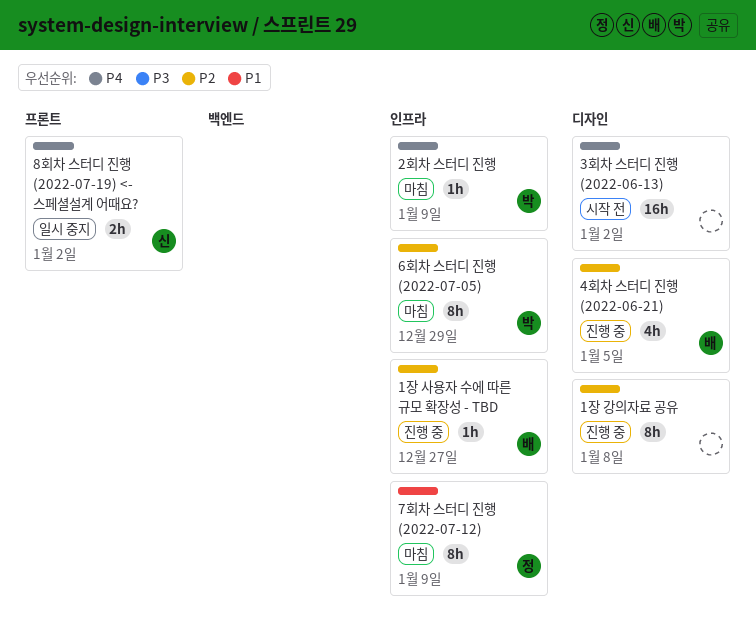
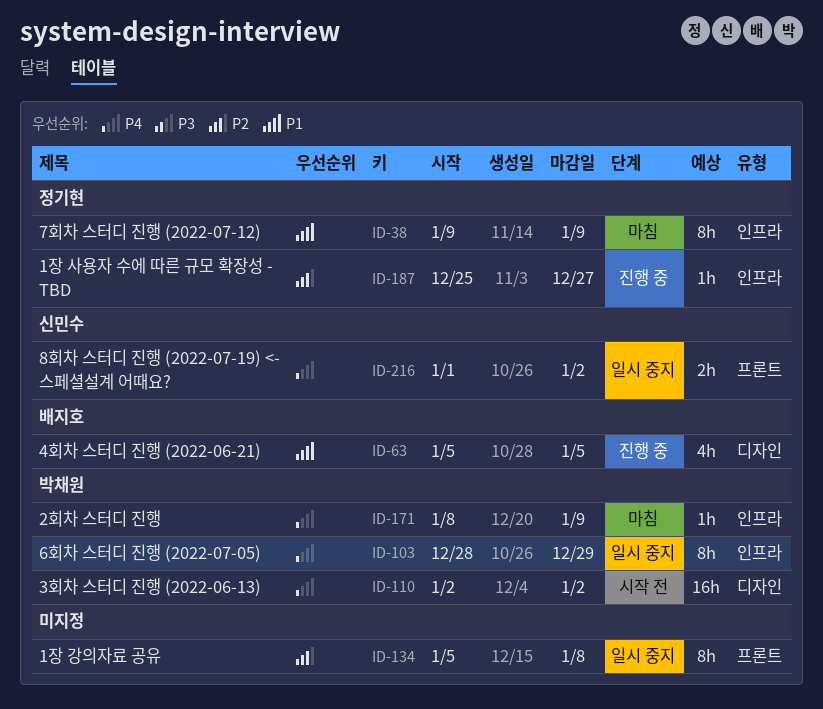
1장 강의자료 공유, status: 진행 중 -> 일시 중지
1장 강의자료 공유, label: 디자인 -> 프론트
1장 사용자 수에 따른 규모 확장성 - TBD, owner: 배지호 -> 정기현
3회차 스터디 진행 (2022-06-13), owner: none -> 박채원
4회차 스터디 진행 (2022-06-21), priority: P2 -> P1
6회차 스터디 진행 (2022-07-05), status: 마침 -> 일시 중지
6회차 스터디 진행 (2022-07-05), priority: P2 -> P4

